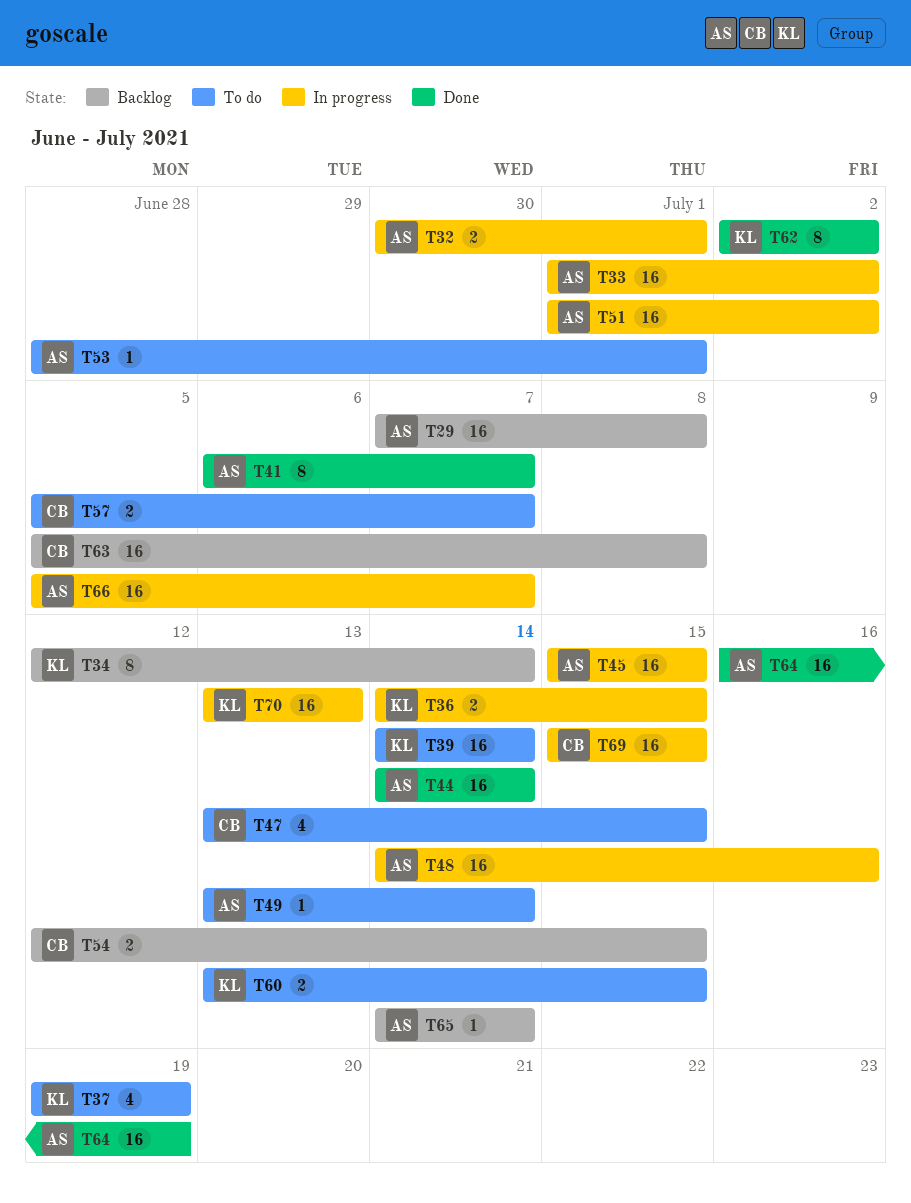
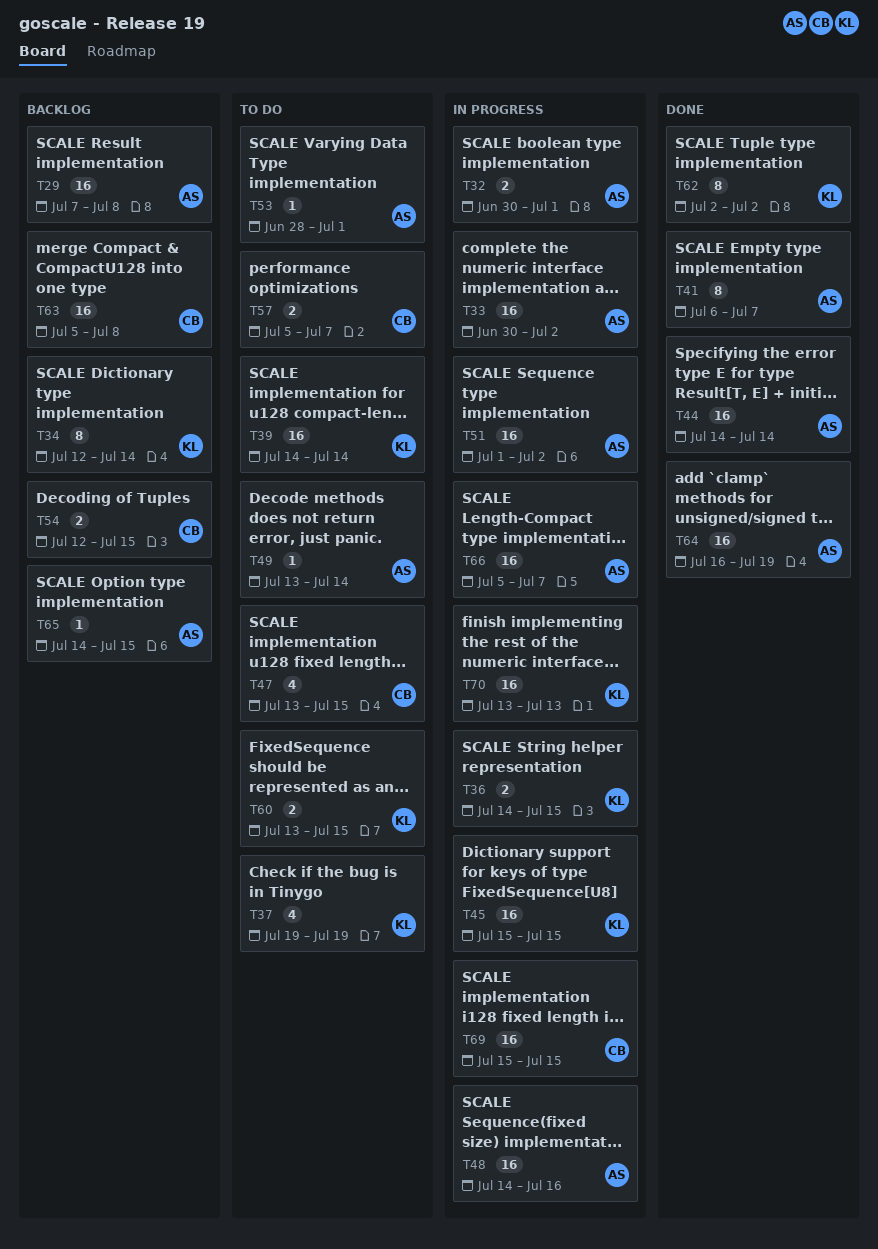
T33, start: Jul 1 -> Jun 30
T45, owner: AS -> KL
T65, due: Jul 14 -> Jul 15

